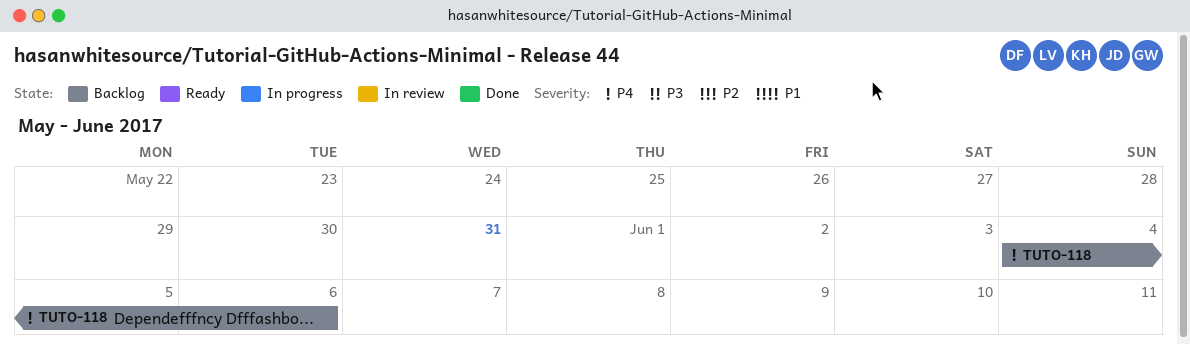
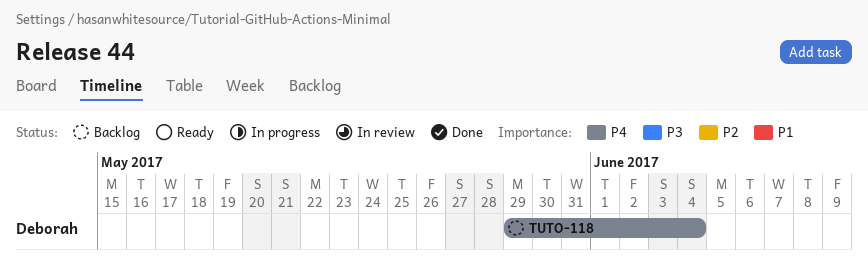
TUTO-118, start: Jun 4 -> May 29
TUTO-118, due: Jun 6 -> Jun 4

